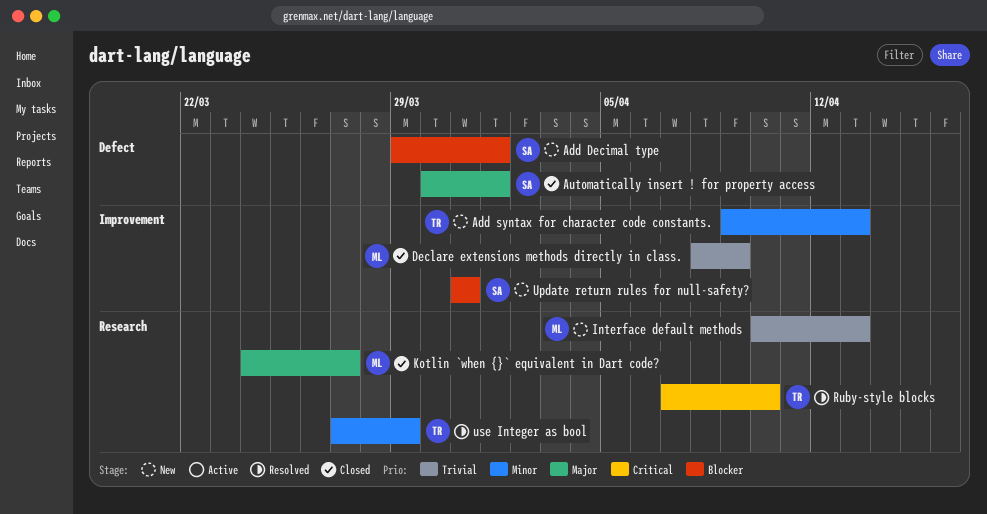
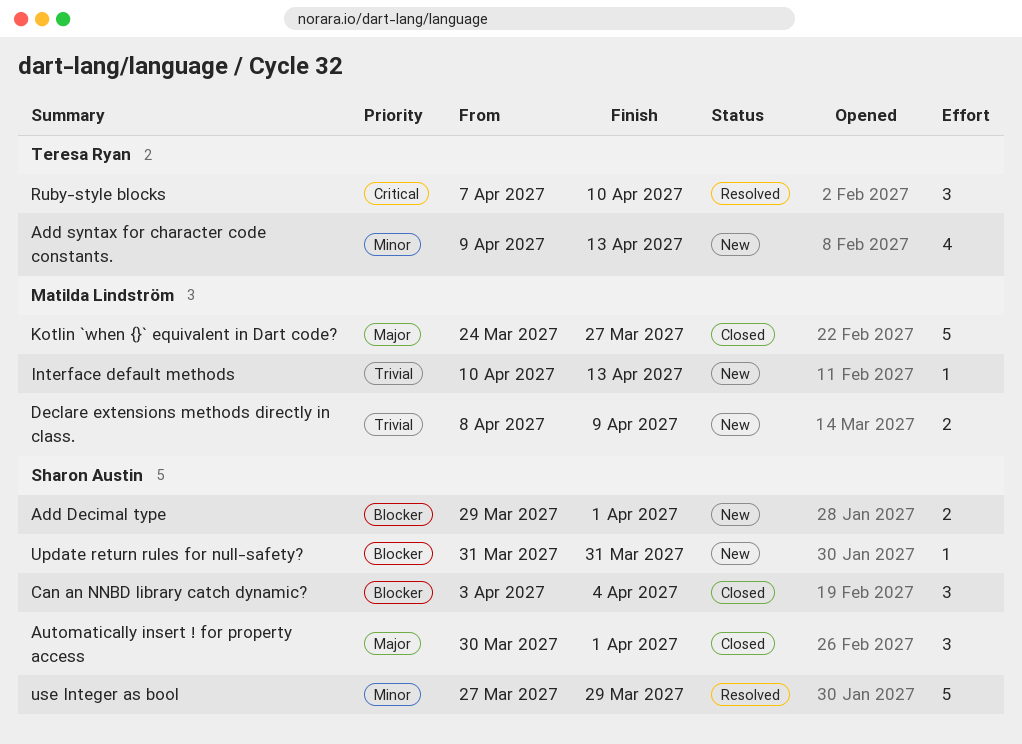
Can an NNBD library catch dynamic?: none -> present
Declare extensions methods directly in class., status: Closed -> New
use Integer as bool, owner: Teresa Ryan -> Sharon Austin

